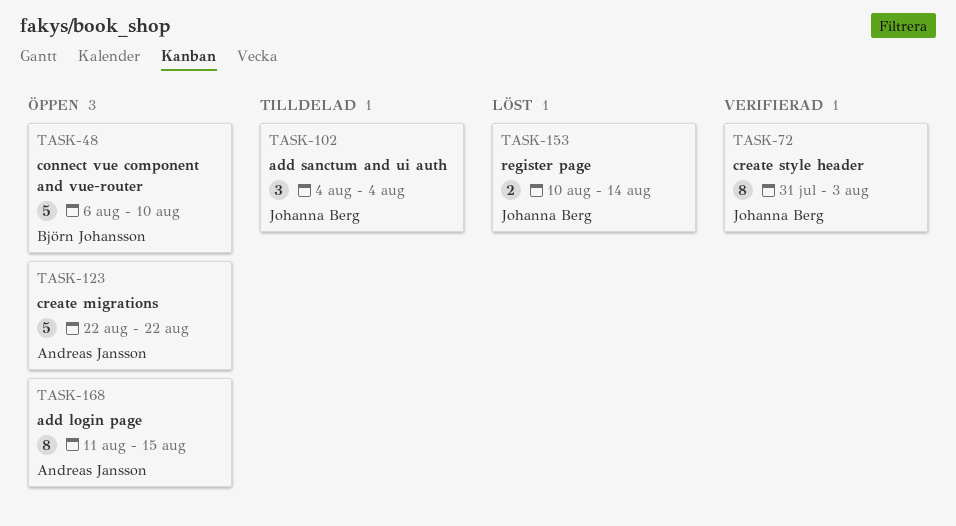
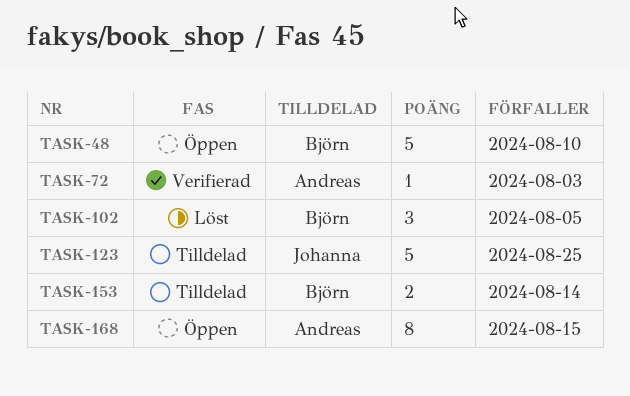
TASK-72, owner: Johanna Berg -> Andreas Jansson
TASK-72, estimate: 8 -> 1
TASK-102, status: Tilldelad -> Löst
TASK-102, owner: Johanna Berg -> Björn Johansson
TASK-102, due: Aug 4 -> Aug 5
TASK-123, status: Öppen -> Tilldelad
TASK-123, owner: Andreas Jansson -> Johanna Berg
TASK-123, due: Aug 22 -> Aug 25
TASK-153, status: Löst -> Tilldelad
TASK-153, owner: Johanna Berg -> Björn Johansson

